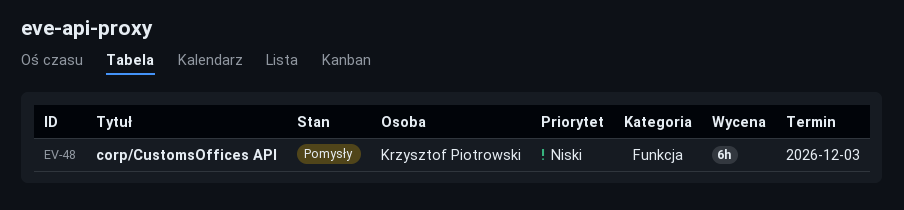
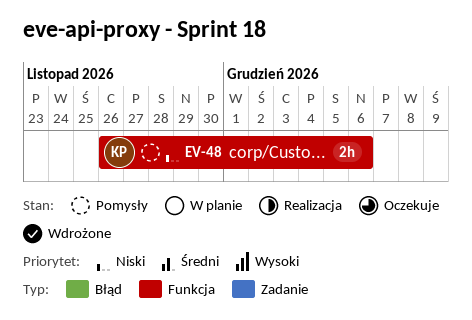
EV-48, estimate: 6h -> 2h
EV-48, due: Dec 3 -> Dec 6

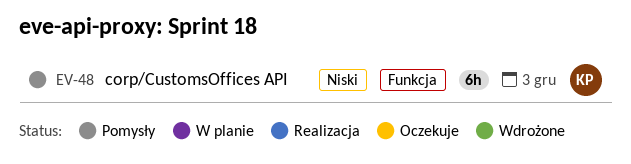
EV-48, estimate: 2h -> 6h
EV-48, due: Dec 6 -> Dec 3

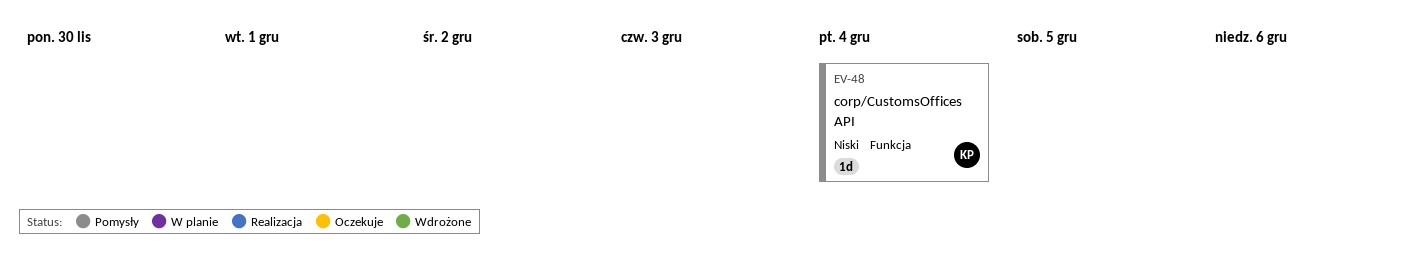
EV-48, estimate: 6h -> 1d
EV-48, due: Dec 3 -> Dec 4

